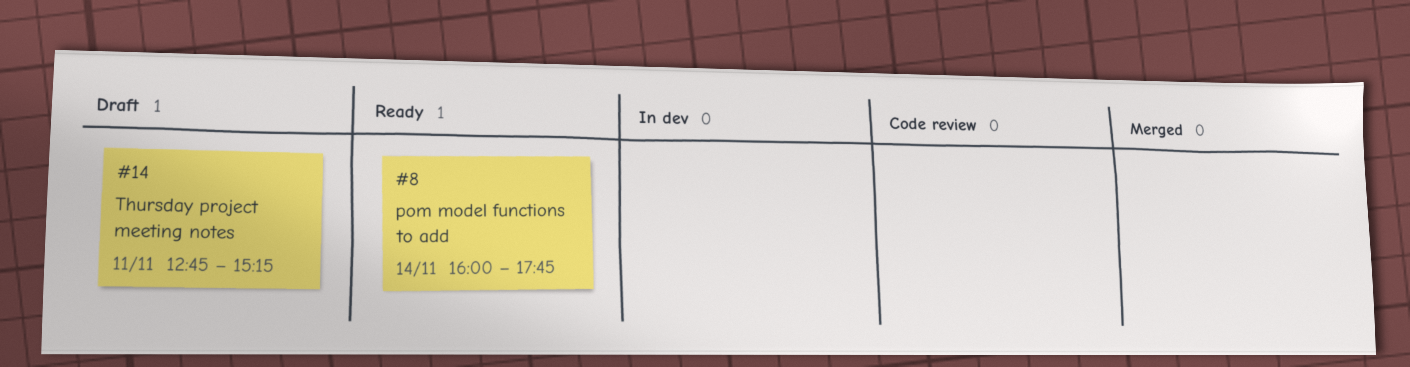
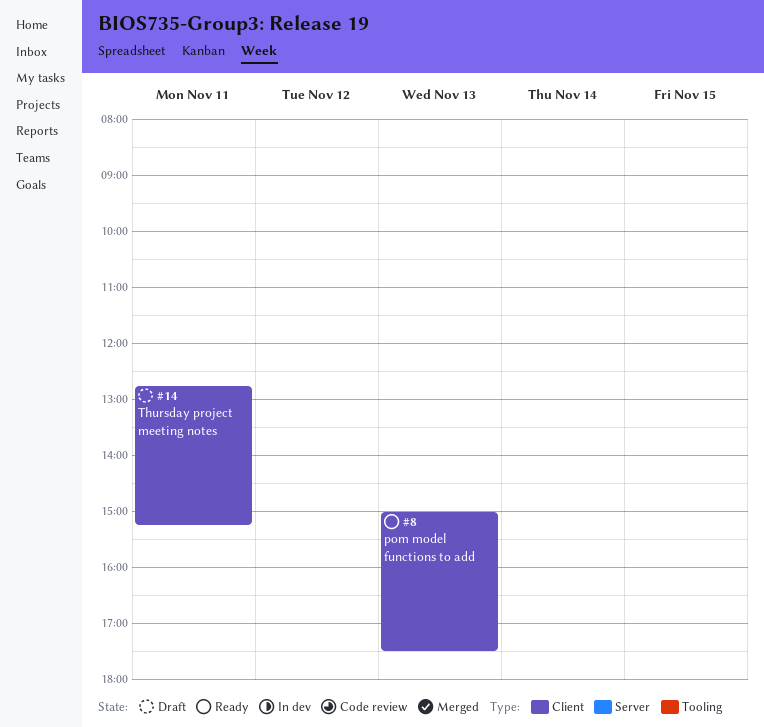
#8, day: Nov 14 -> Nov 13
#8, begins: 16:00 -> 15:00
#8, ends: 17:45 -> 17:30

